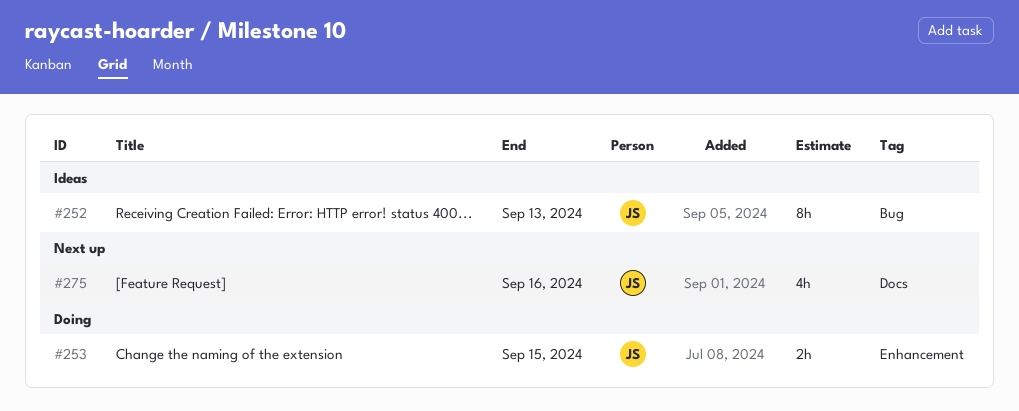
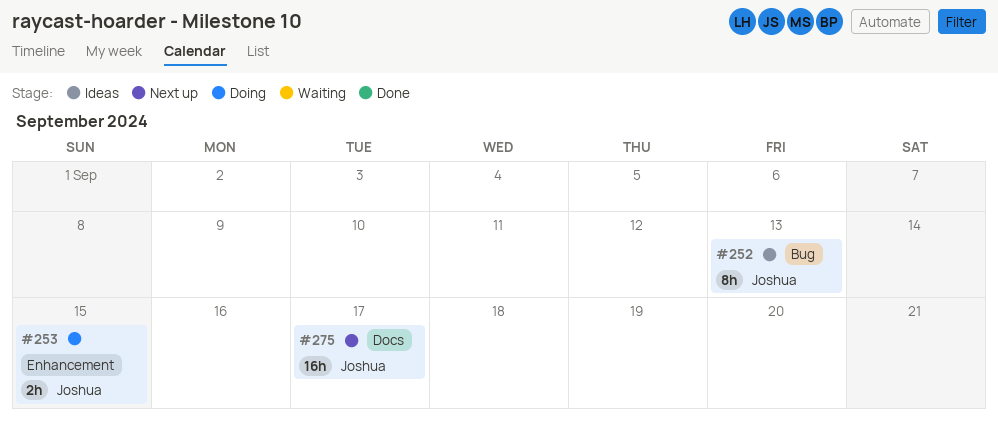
#275, estimate: 4h -> 16h
#275, due: Sep 16 -> Sep 17

